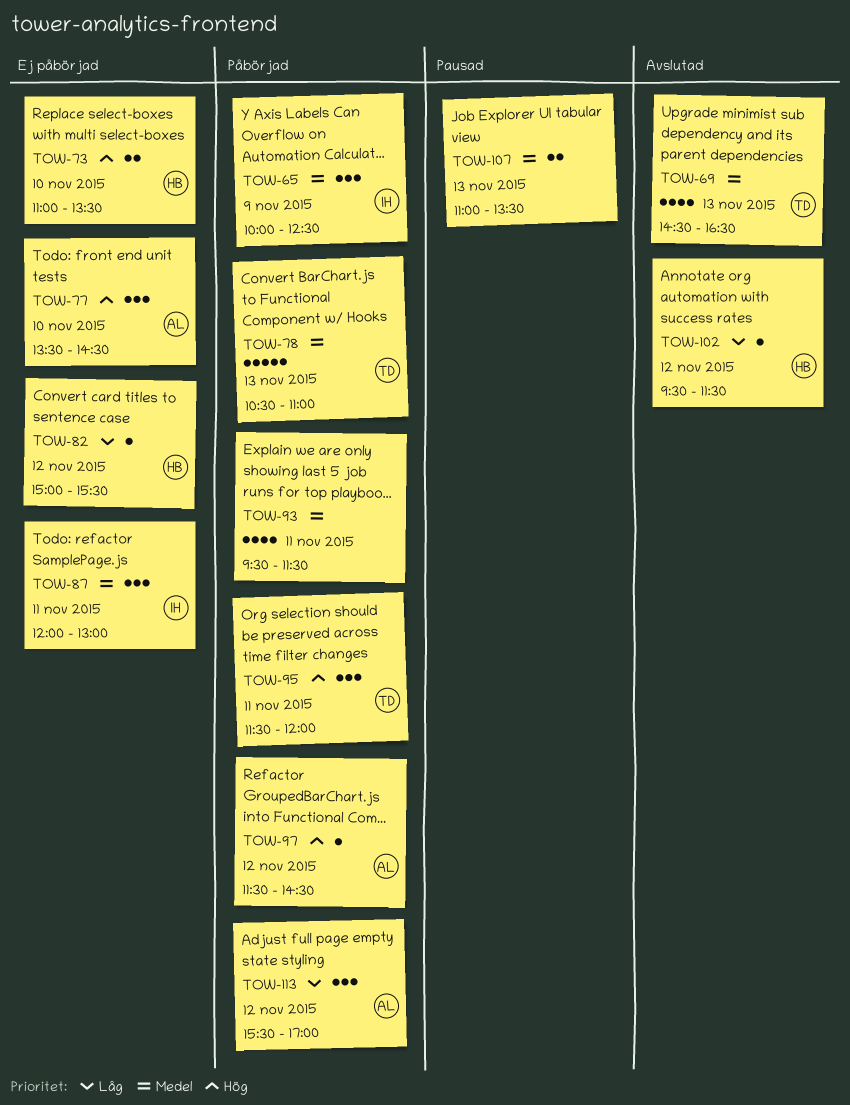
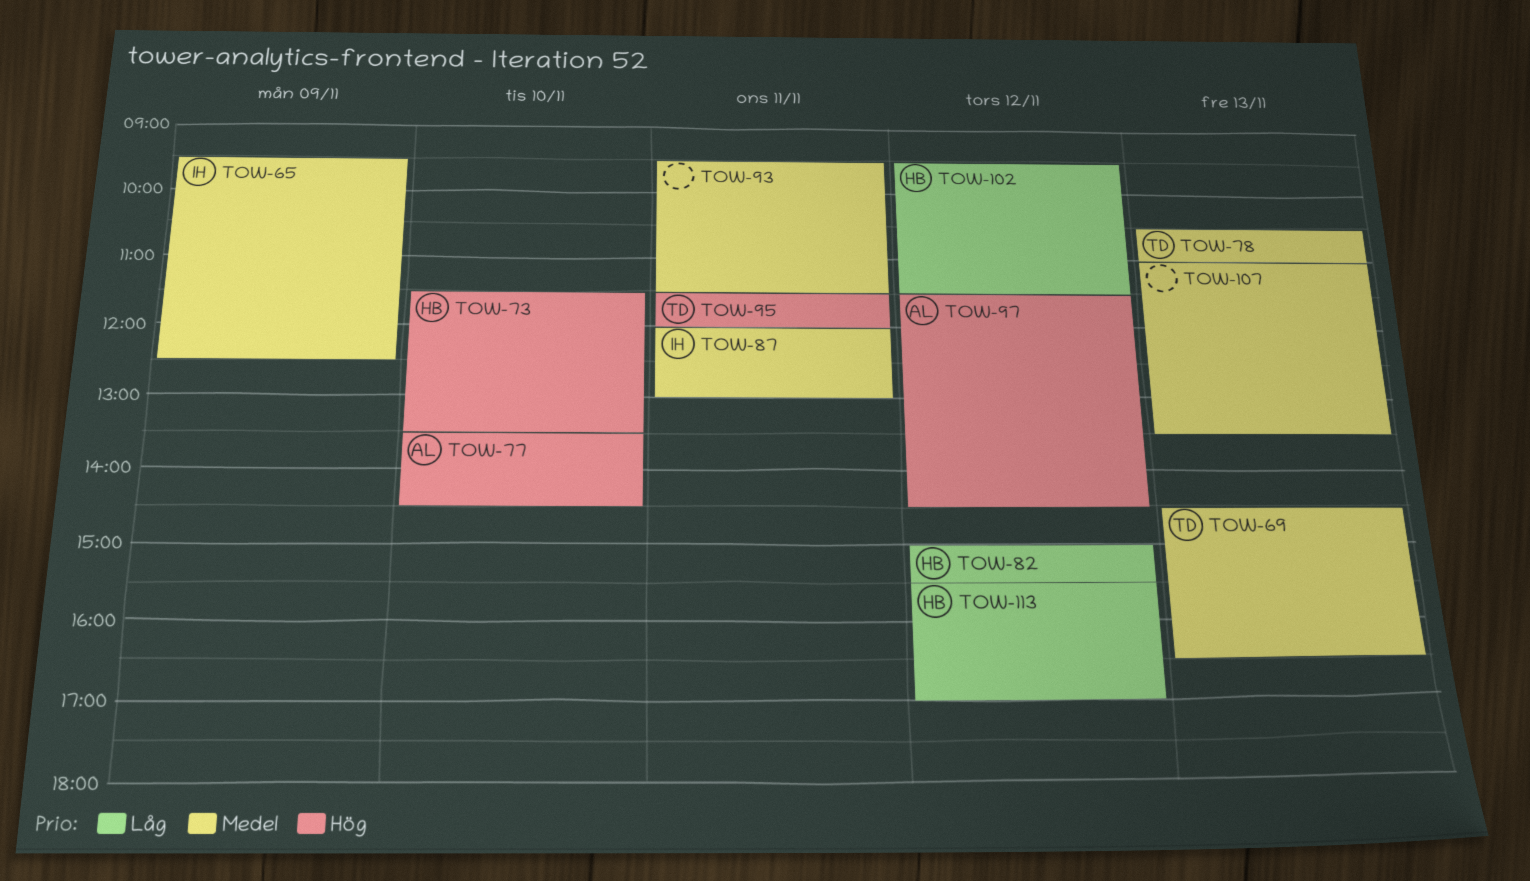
TOW-65, begins: 10:00 -> 09:30
TOW-73, begins: 11:00 -> 11:30
TOW-113, owner: AL -> HB

